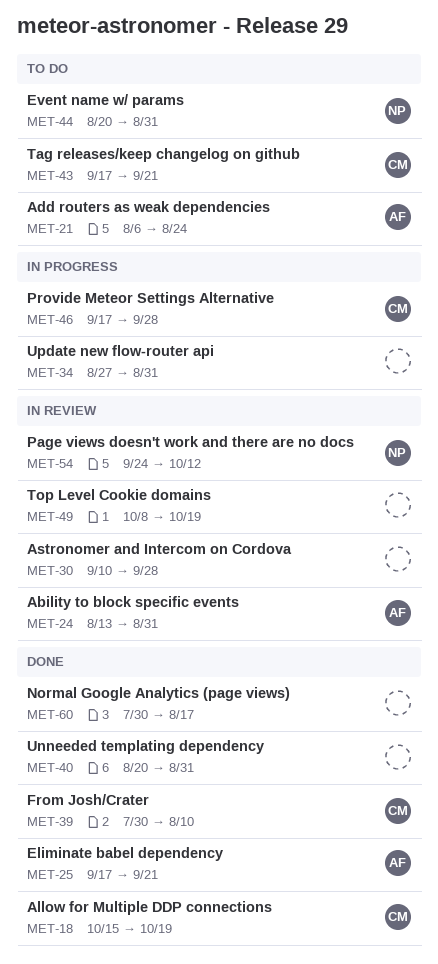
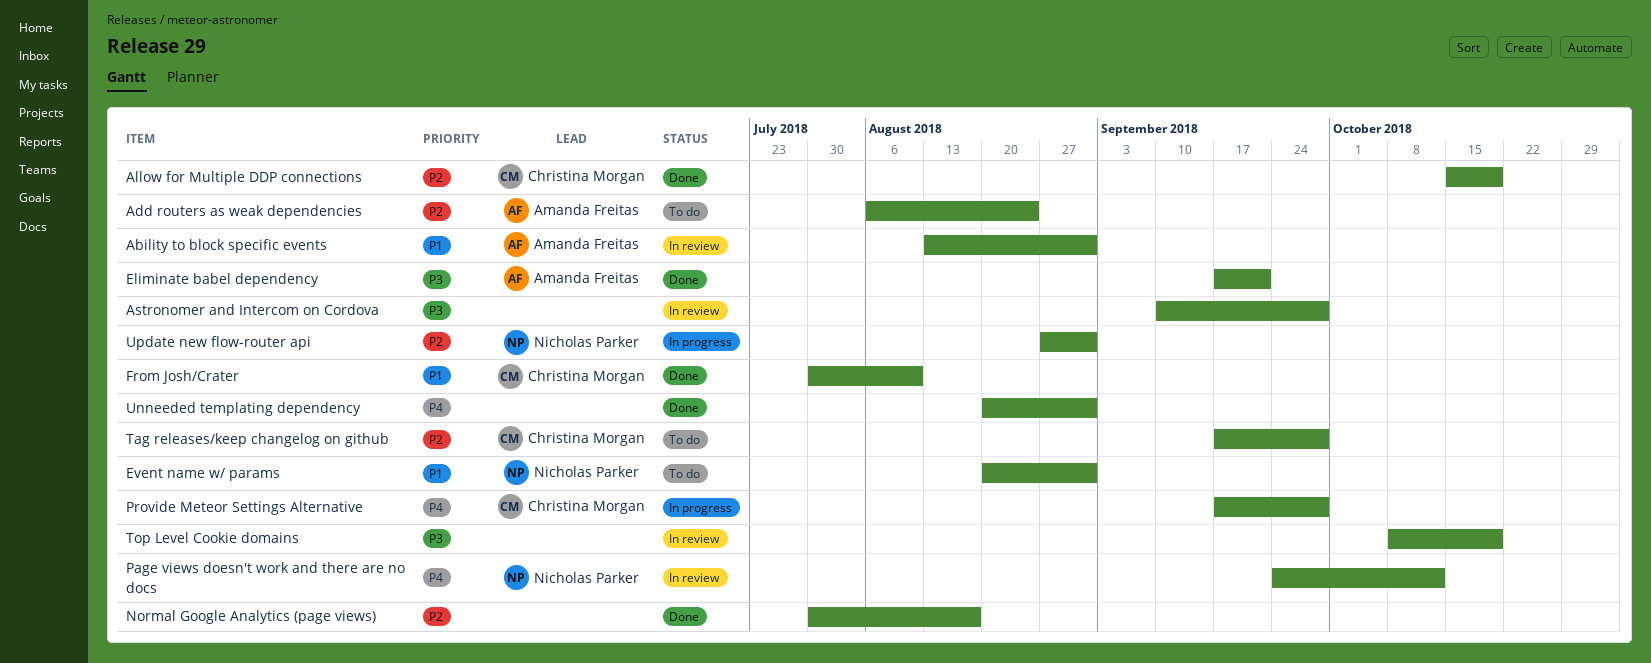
Tag releases/keep changelog on github, due: Sep 21 -> Sep 28
Update new flow-router api, owner: none -> Nicholas Parker

